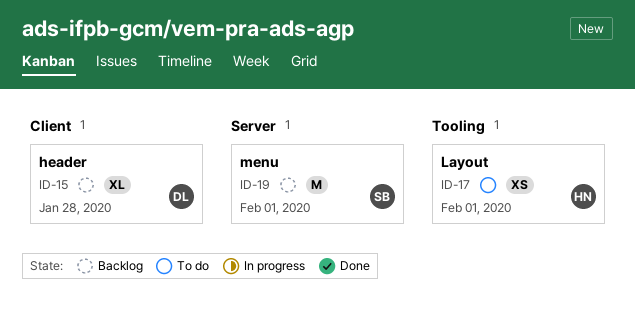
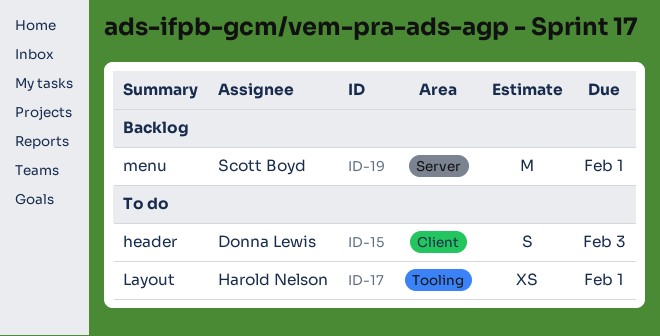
ID-15, status: Backlog -> To do
ID-15, estimate: XL -> S
ID-15, due: Jan 28 -> Feb 3

